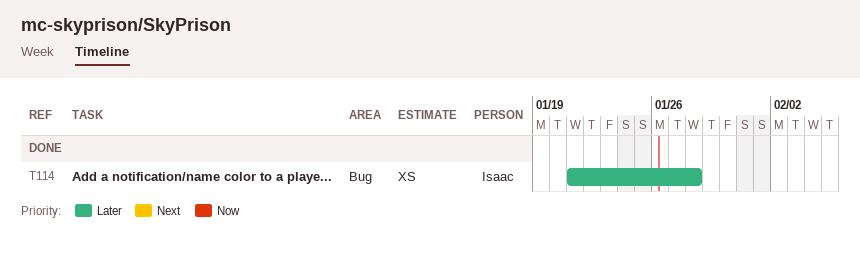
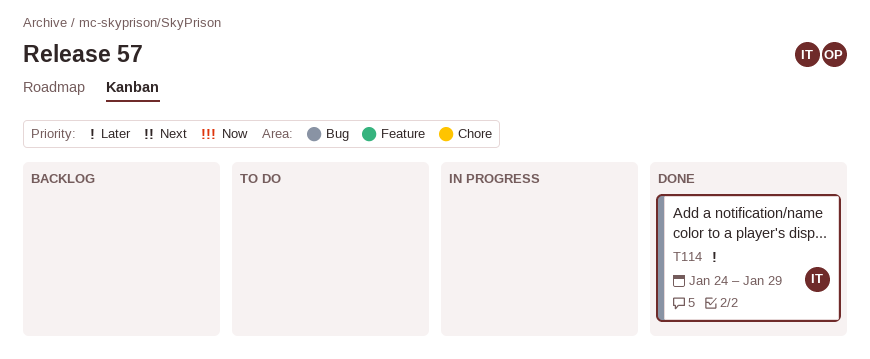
T114, start: Jan 21 -> Jan 24
T114, due: Jan 28 -> Jan 29

